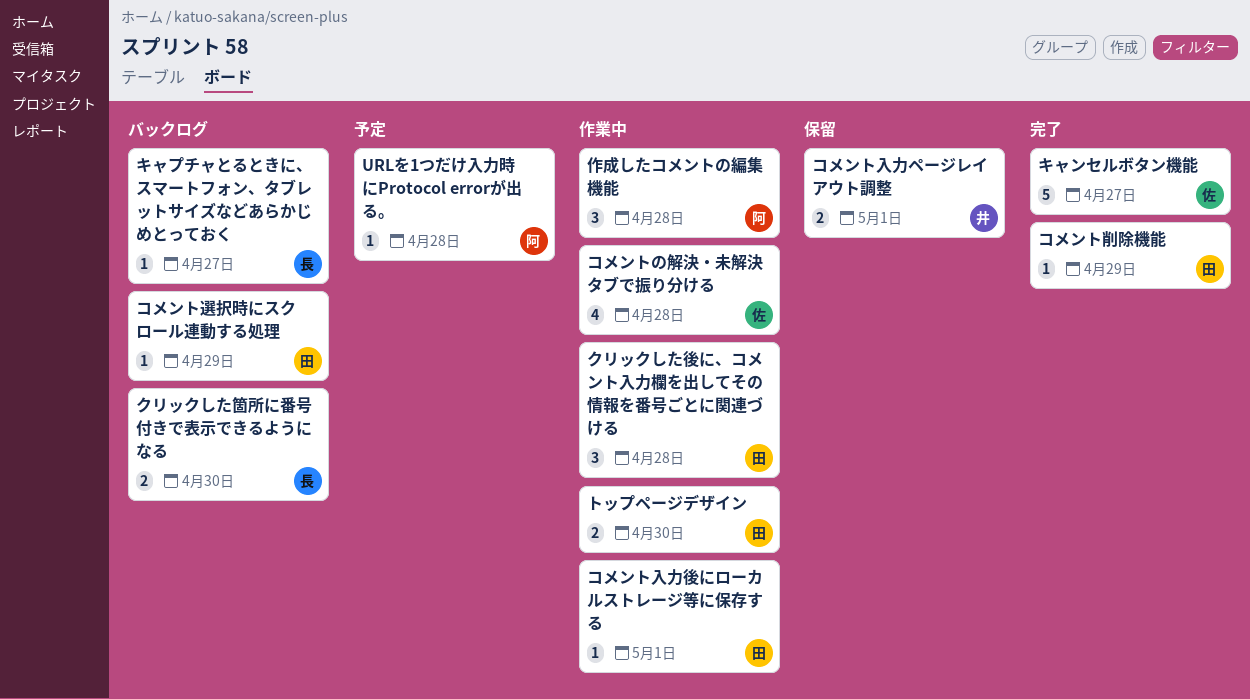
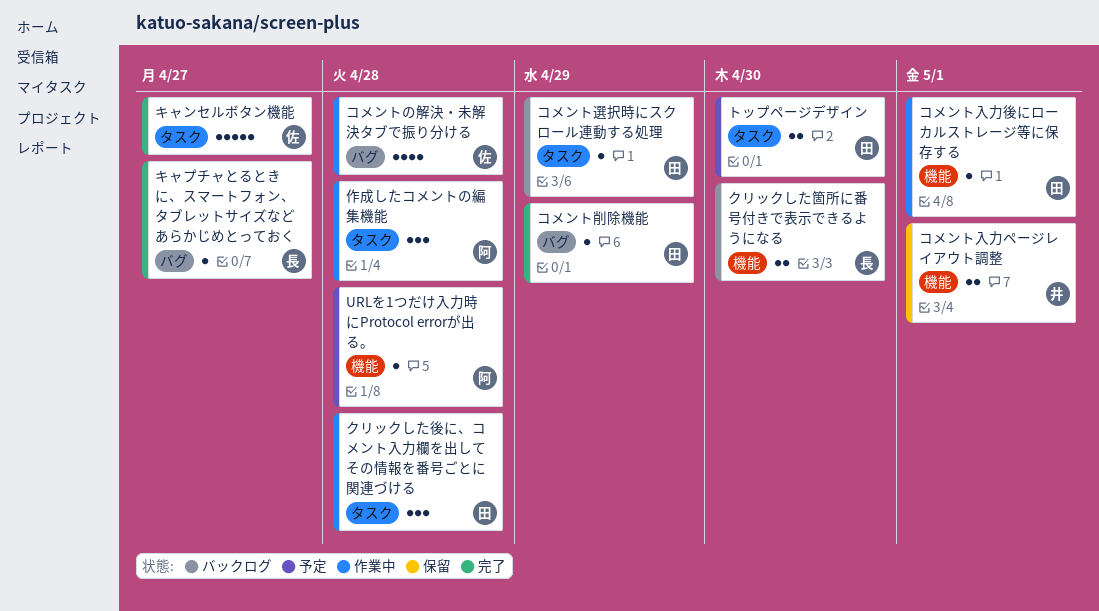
キャプチャとるときに、スマートフォン、タブレットサイズなどあらかじめとっておく, status: バックログ -> 完了
トップページデザイン, status: 作業中 -> 予定

